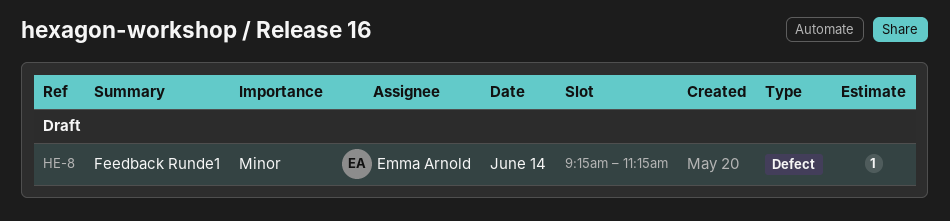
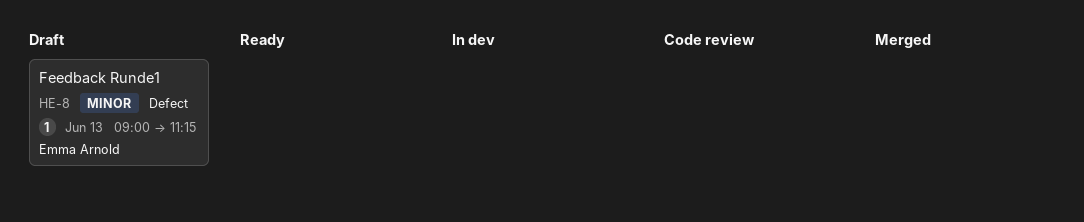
HE-8, day: Jun 14 -> Jun 13
HE-8, begins: 09:15 -> 09:00

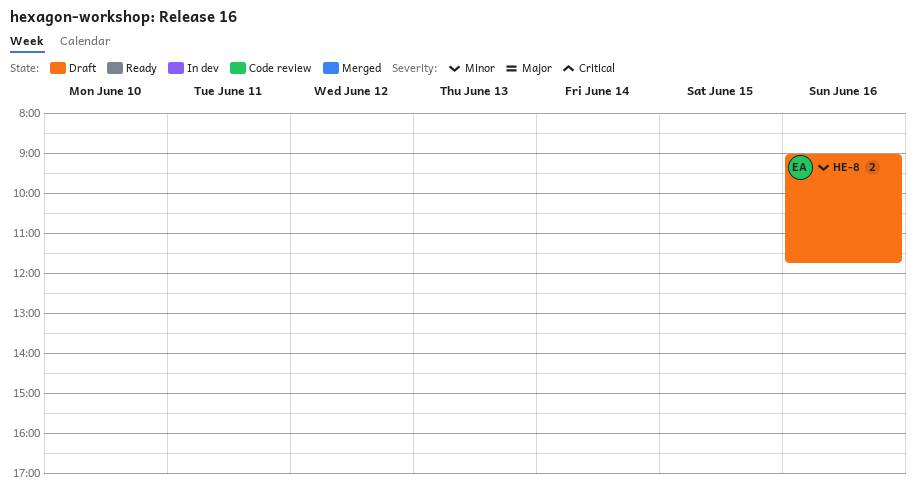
HE-8, estimate: 1 -> 2
HE-8, day: Jun 13 -> Jun 16
HE-8, ends: 11:15 -> 11:45

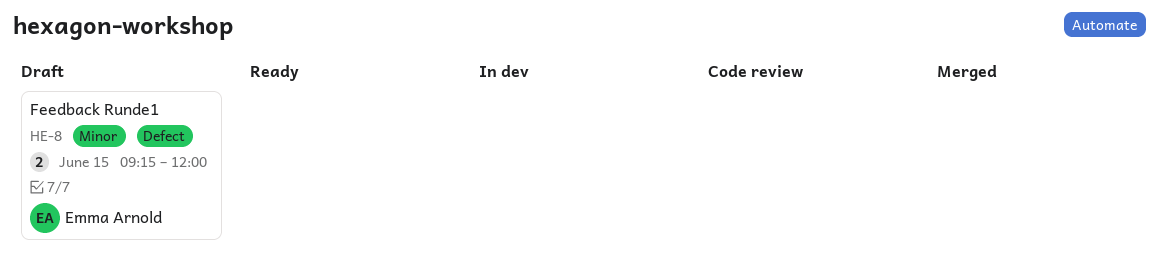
HE-8, day: Jun 16 -> Jun 15
HE-8, begins: 09:00 -> 09:15
HE-8, ends: 11:45 -> 12:00

